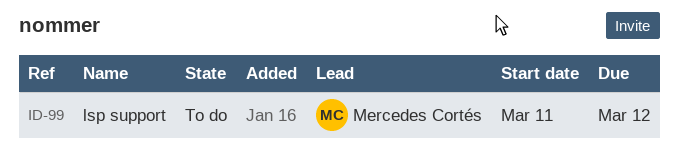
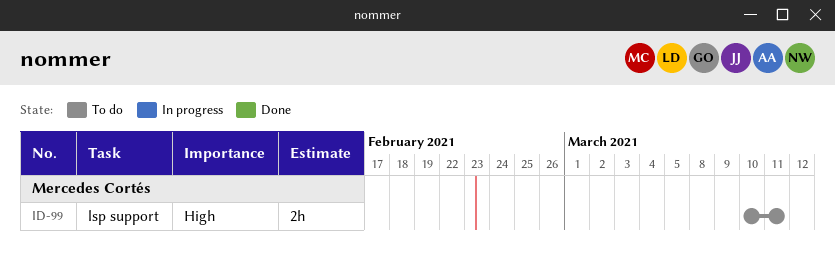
ID-99, start: Mar 11 -> Mar 10
ID-99, due: Mar 12 -> Mar 11

